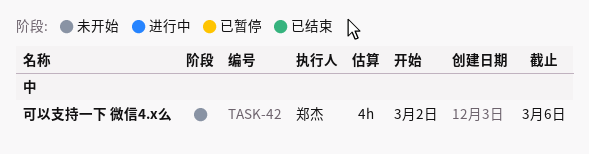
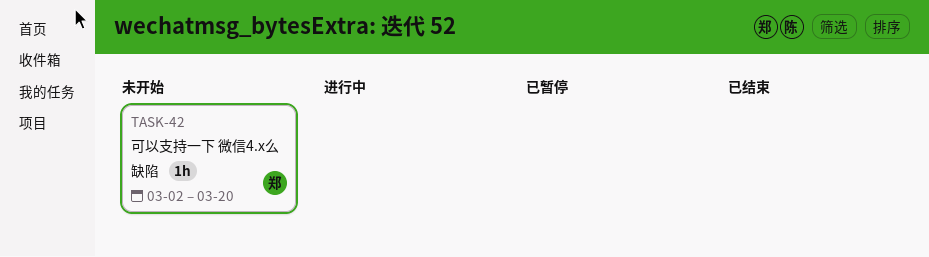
TASK-42, estimate: 4h -> 1h
TASK-42, due: Mar 6 -> Mar 20

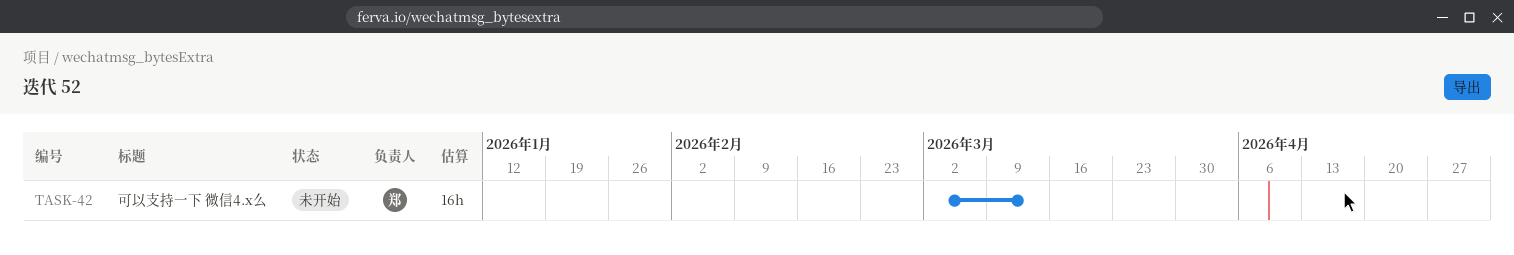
TASK-42, estimate: 1h -> 16h
TASK-42, due: Mar 20 -> Mar 13

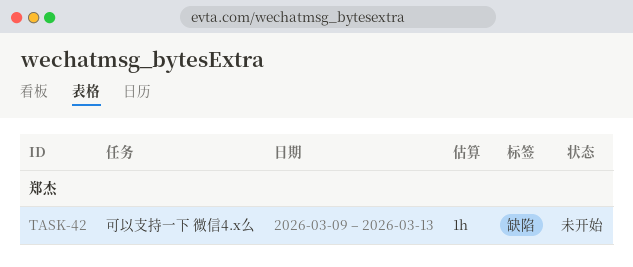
TASK-42, estimate: 16h -> 1h
TASK-42, start: Mar 2 -> Mar 9

